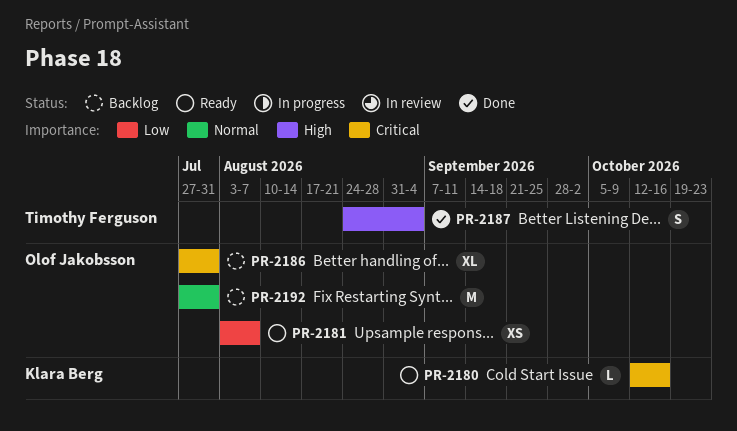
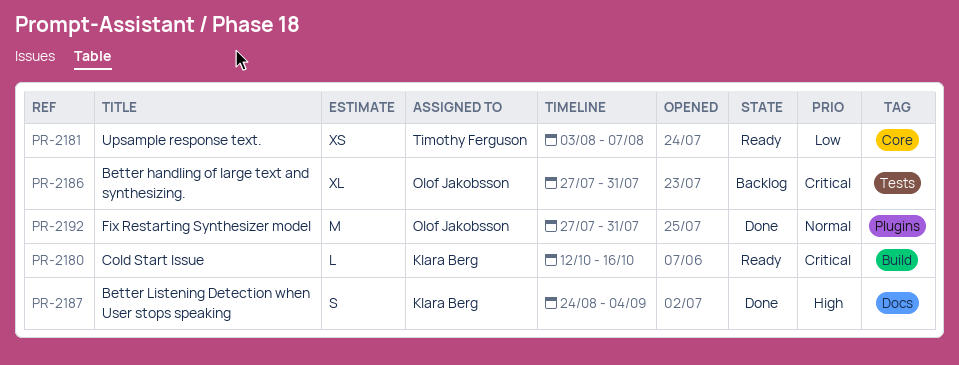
PR-2181, owner: Olof Jakobsson -> Timothy Ferguson
PR-2187, owner: Timothy Ferguson -> Klara Berg
PR-2192, status: Backlog -> Done

